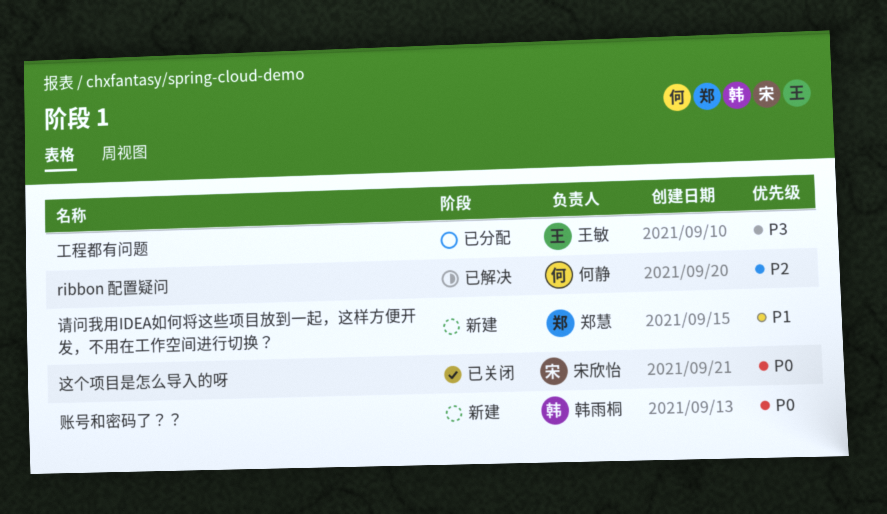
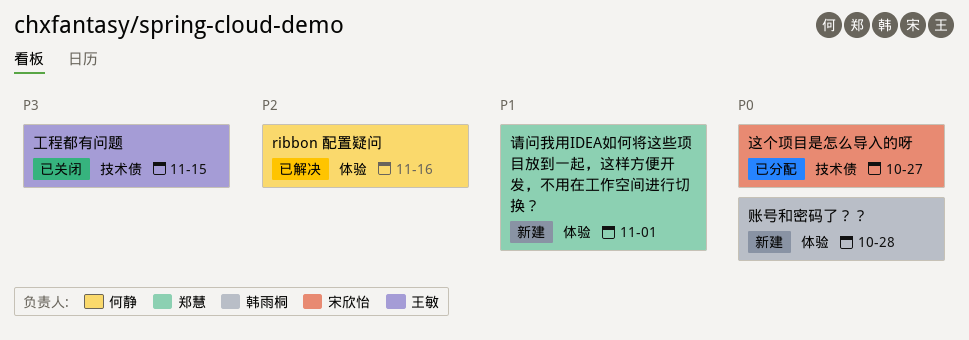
工程都有问题, status: 已分配 -> 已关闭
这个项目是怎么导入的呀, status: 已关闭 -> 已分配

